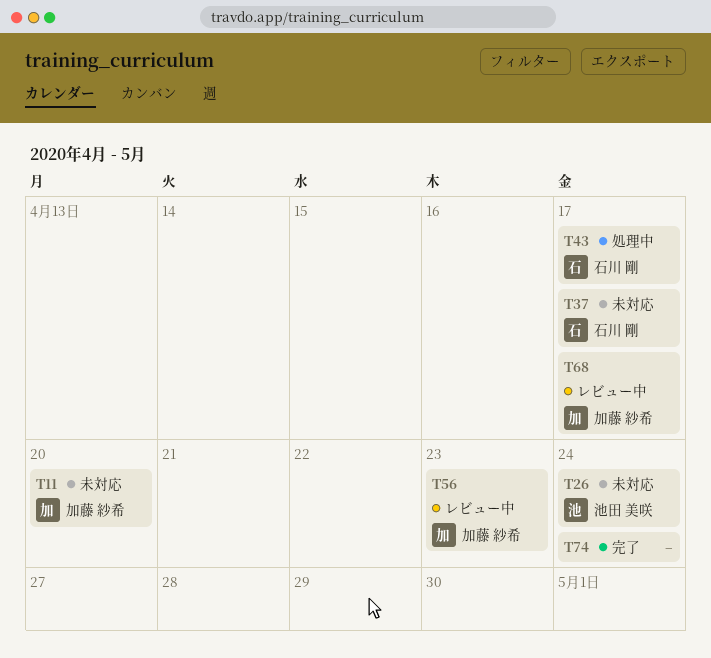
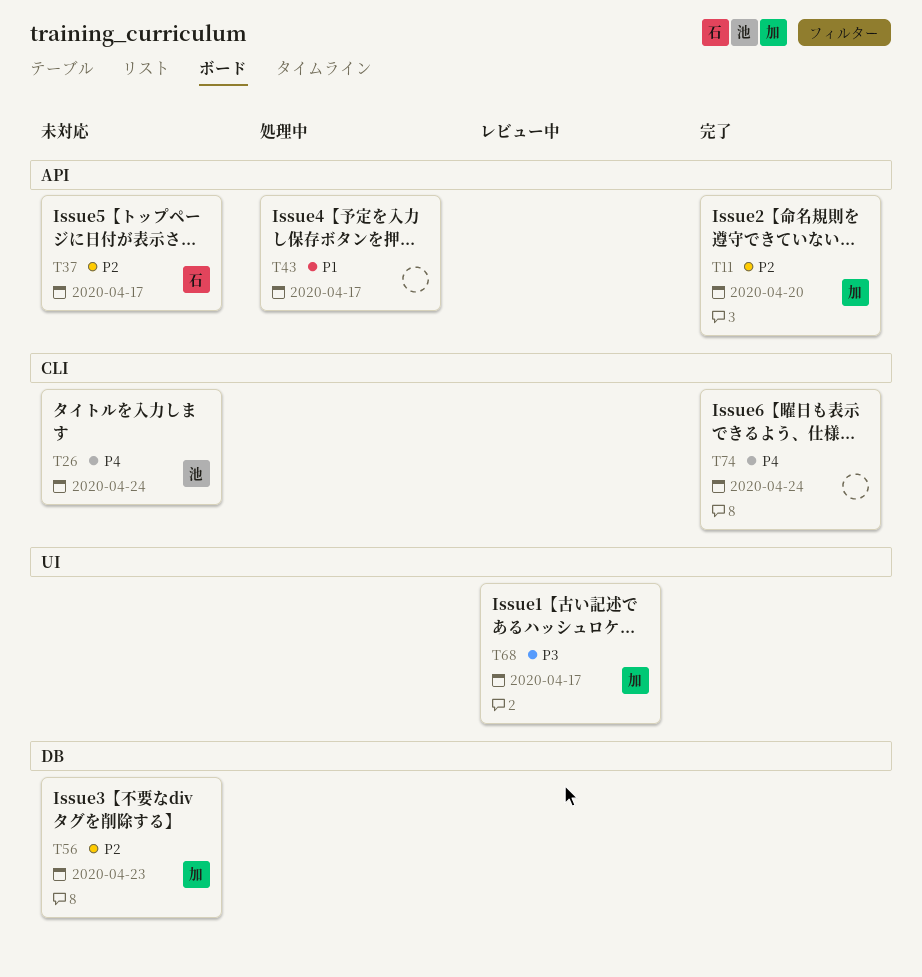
T11, status: 未対応 -> 完了
T43, owner: 石川 剛 -> none
T56, status: レビュー中 -> 未対応

